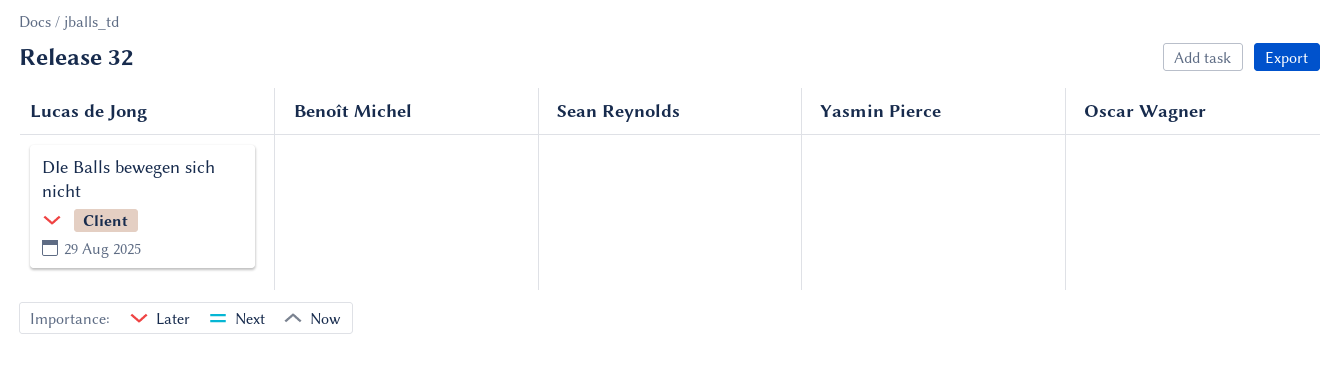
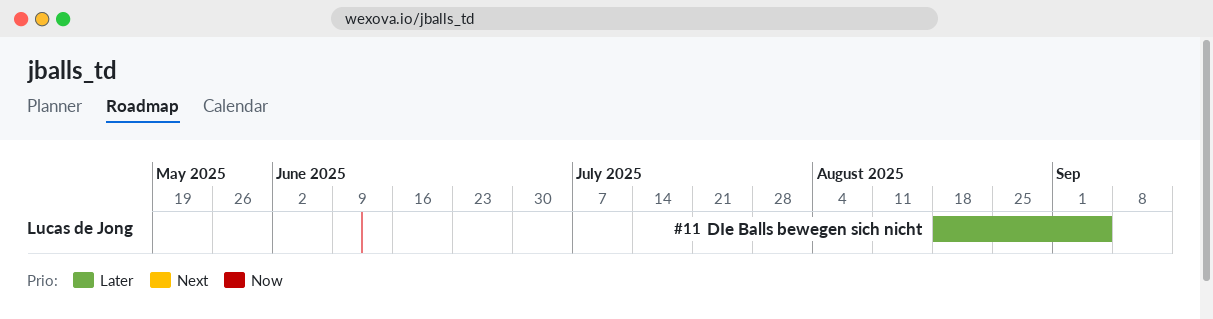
DIe Balls bewegen sich nicht, due: Aug 29 -> Sep 5

